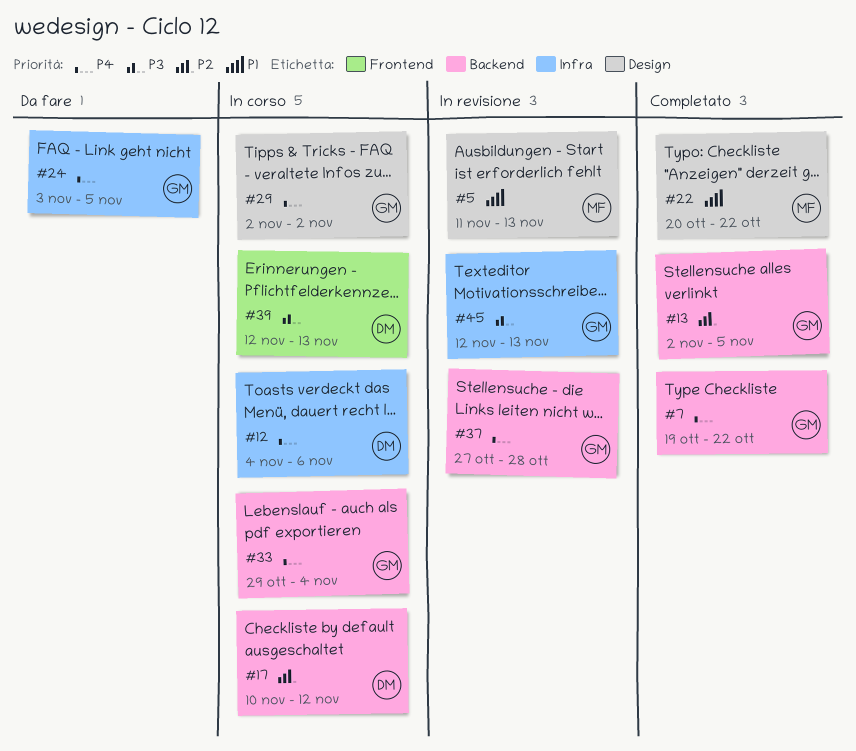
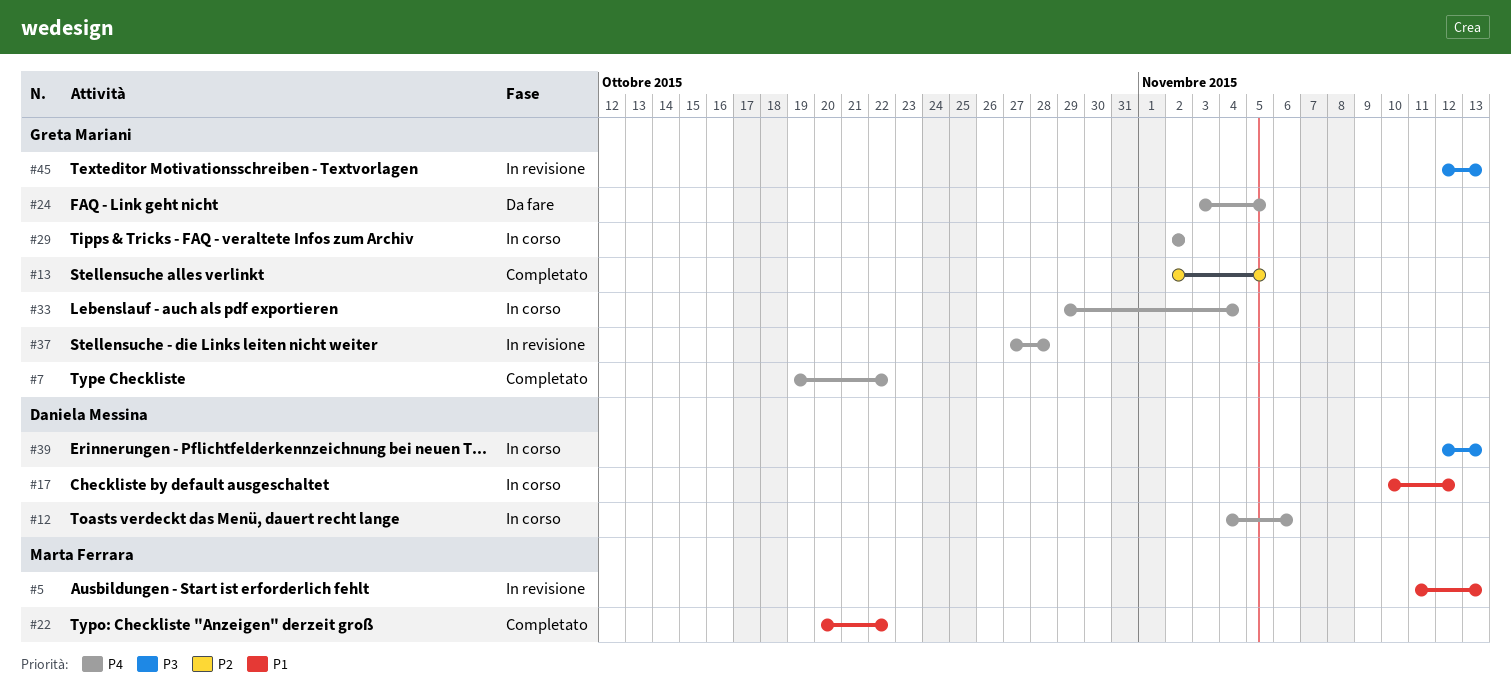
#17, priority: P2 -> P1

